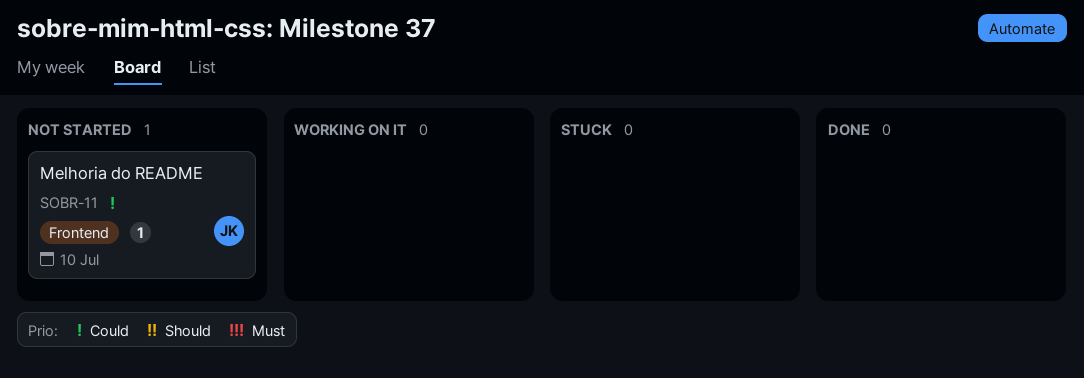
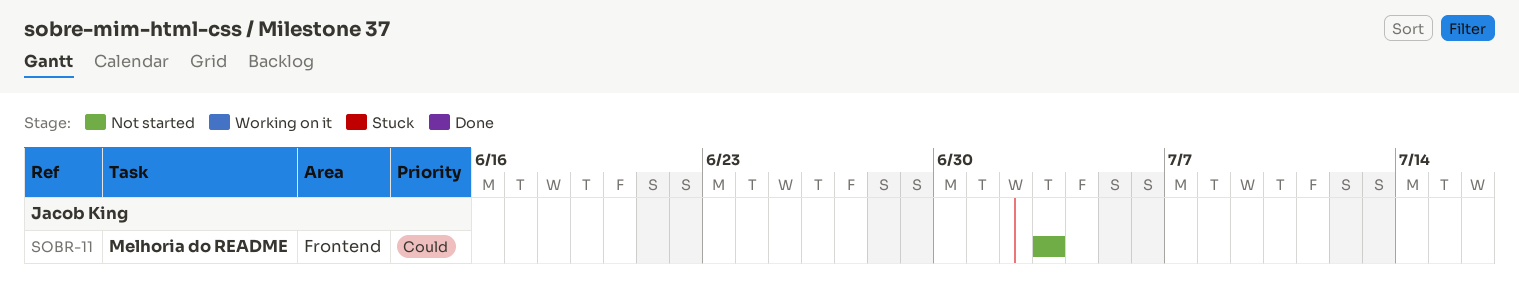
SOBR-11, due: Jul 10 -> Jul 3

